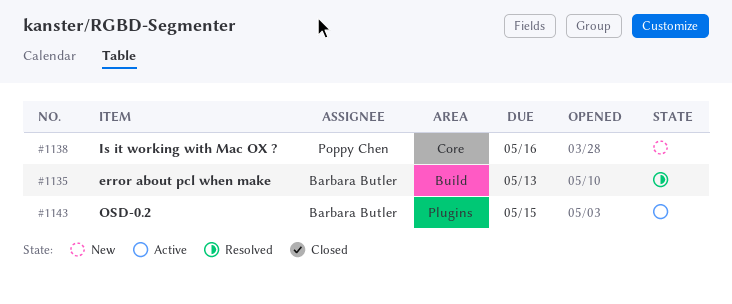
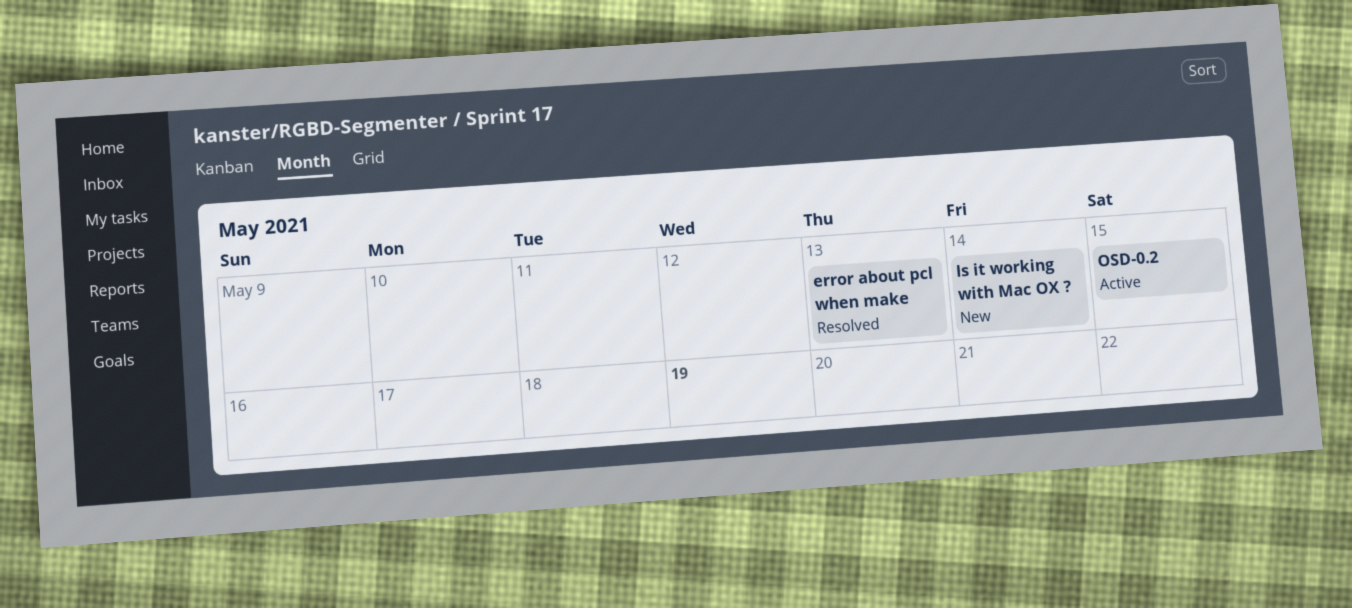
Is it working with Mac OX ?, due: May 16 -> May 14

